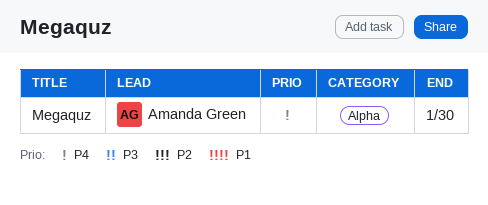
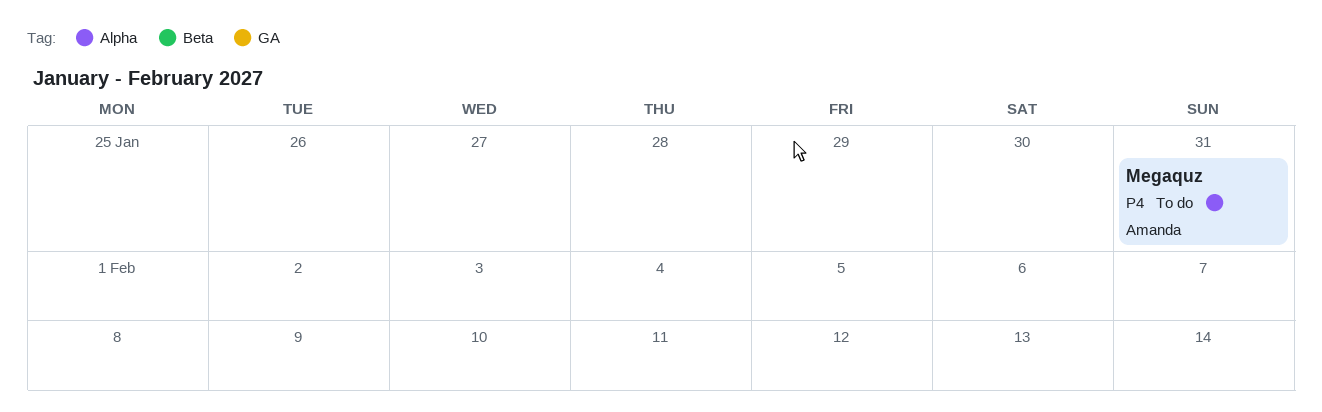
Megaquz, due: Jan 30 -> Jan 31

